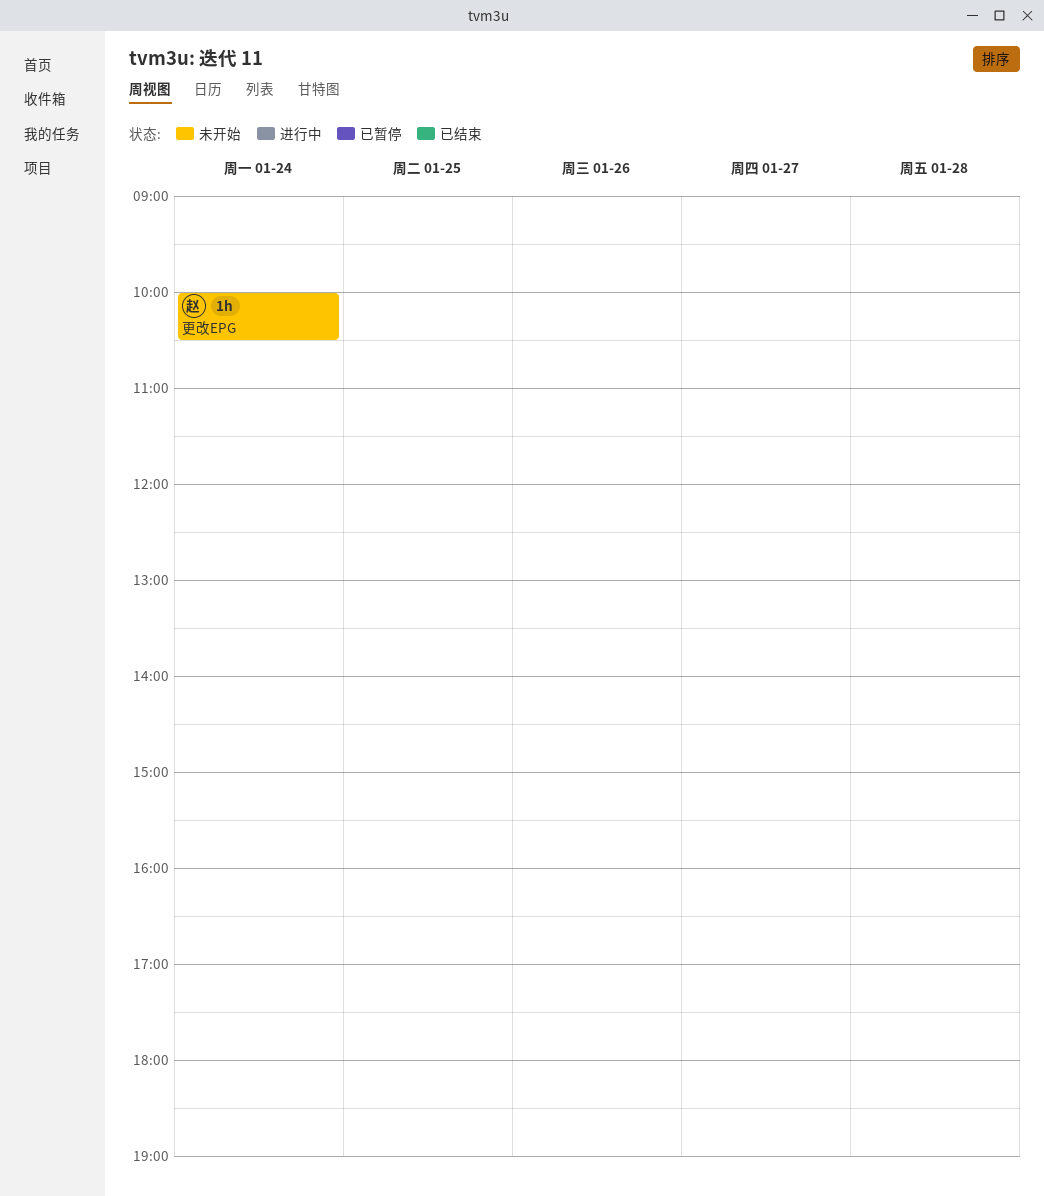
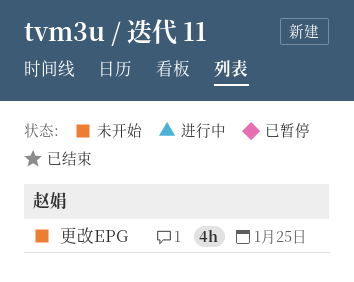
更改EPG, estimate: 1h -> 4h
更改EPG, day: Jan 24 -> Jan 25

